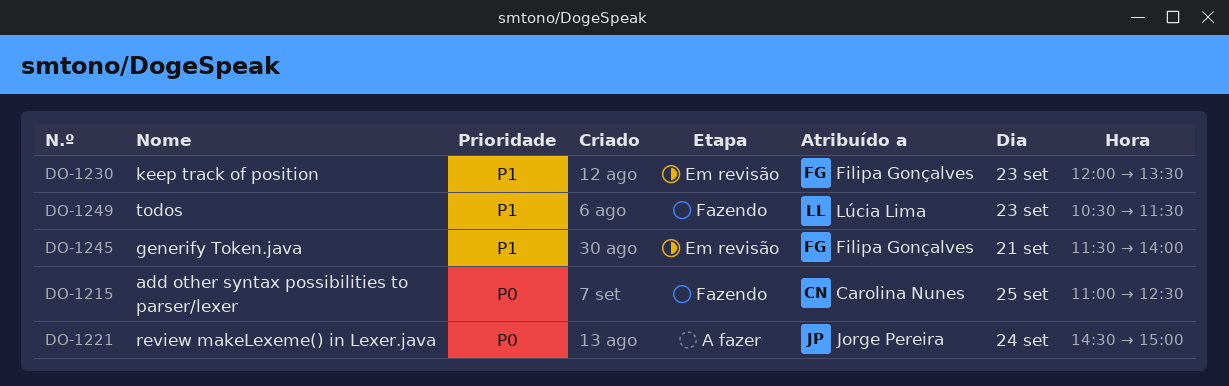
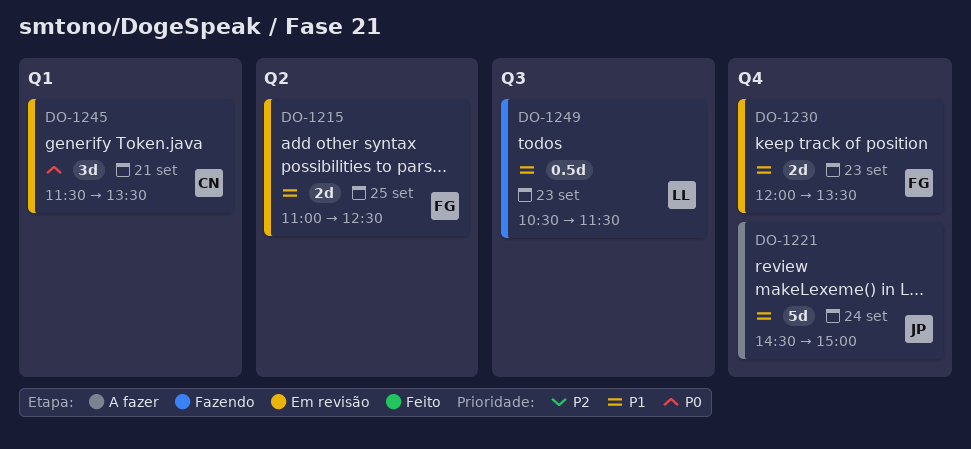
DO-1215, status: Fazendo -> Em revisão
DO-1215, owner: Carolina Nunes -> Filipa Gonçalves
DO-1215, priority: P0 -> P1
DO-1221, priority: P0 -> P1
DO-1245, owner: Filipa Gonçalves -> Carolina Nunes
DO-1245, priority: P1 -> P0
DO-1245, ends: 14:00 -> 13:30

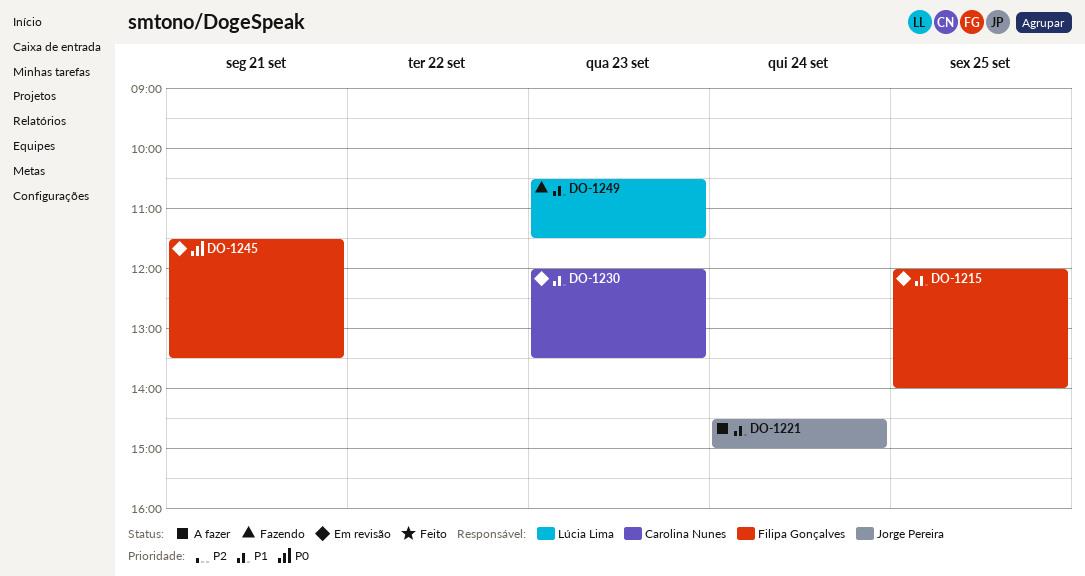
DO-1215, begins: 11:00 -> 12:00
DO-1215, ends: 12:30 -> 14:00
DO-1230, owner: Filipa Gonçalves -> Carolina Nunes
DO-1245, owner: Carolina Nunes -> Filipa Gonçalves

